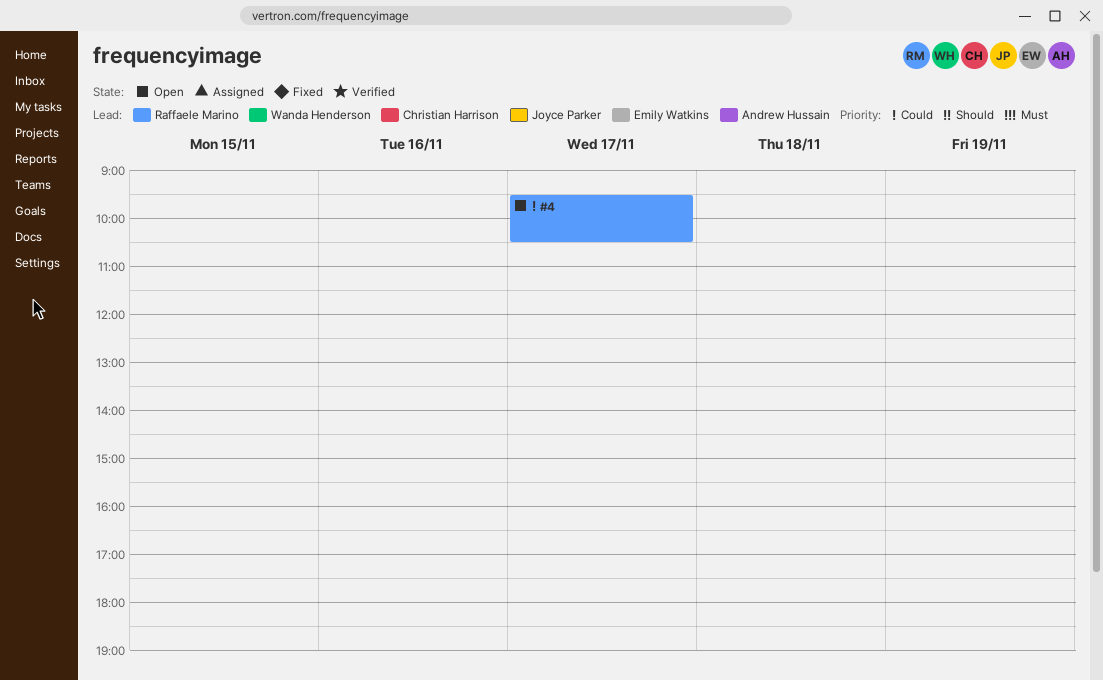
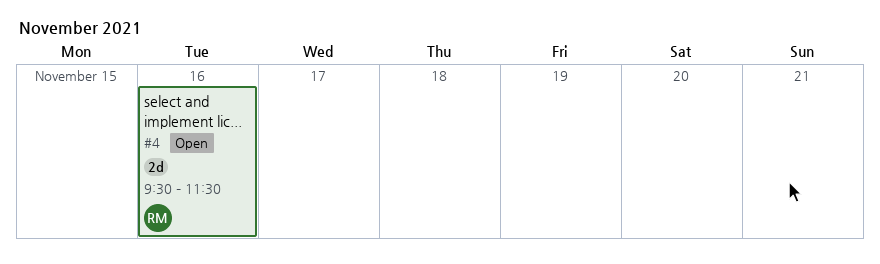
#4, day: Nov 17 -> Nov 16
#4, ends: 10:30 -> 11:30

